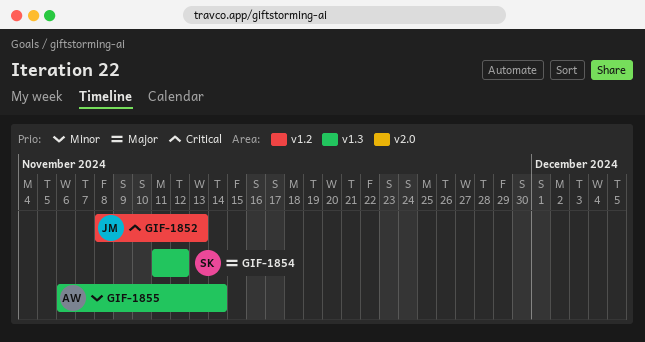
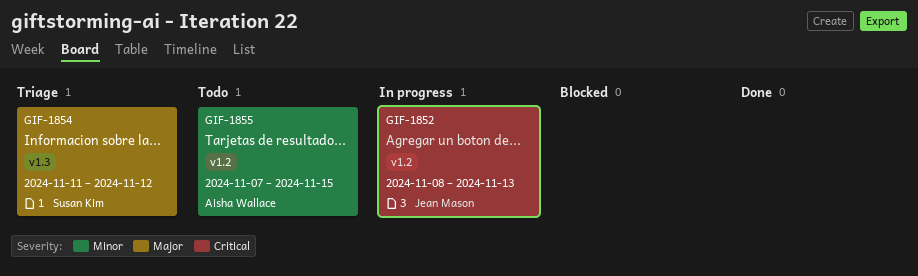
GIF-1855, label: v1.3 -> v1.2
GIF-1855, start: Nov 6 -> Nov 7
GIF-1855, due: Nov 14 -> Nov 15

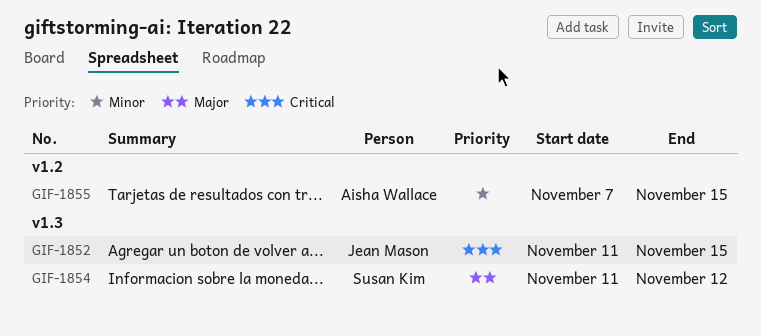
GIF-1852, label: v1.2 -> v1.3
GIF-1852, start: Nov 8 -> Nov 11
GIF-1852, due: Nov 13 -> Nov 15

